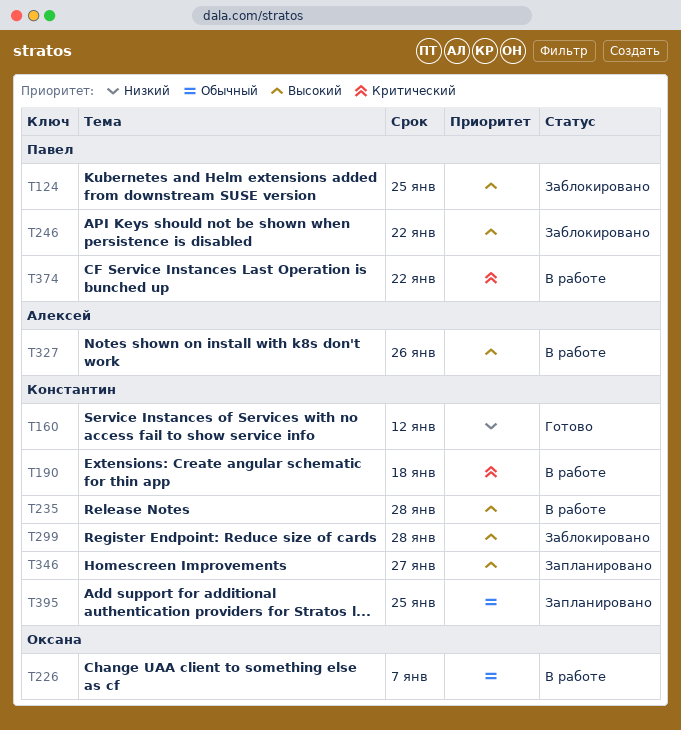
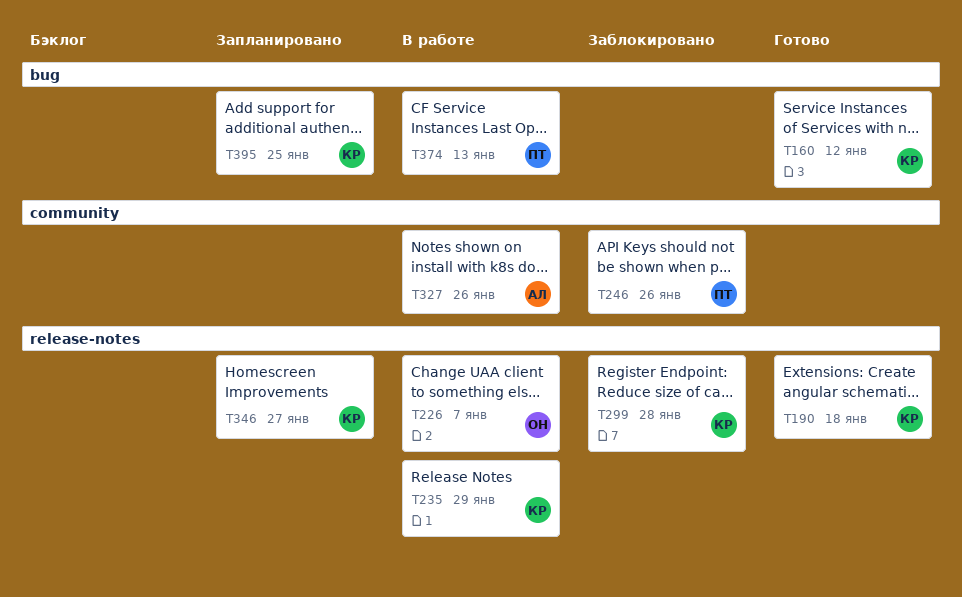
T124: present -> none
T190, status: В работе -> Готово
T235, due: Jan 28 -> Jan 29
T246, due: Jan 22 -> Jan 26
T374, due: Jan 22 -> Jan 13

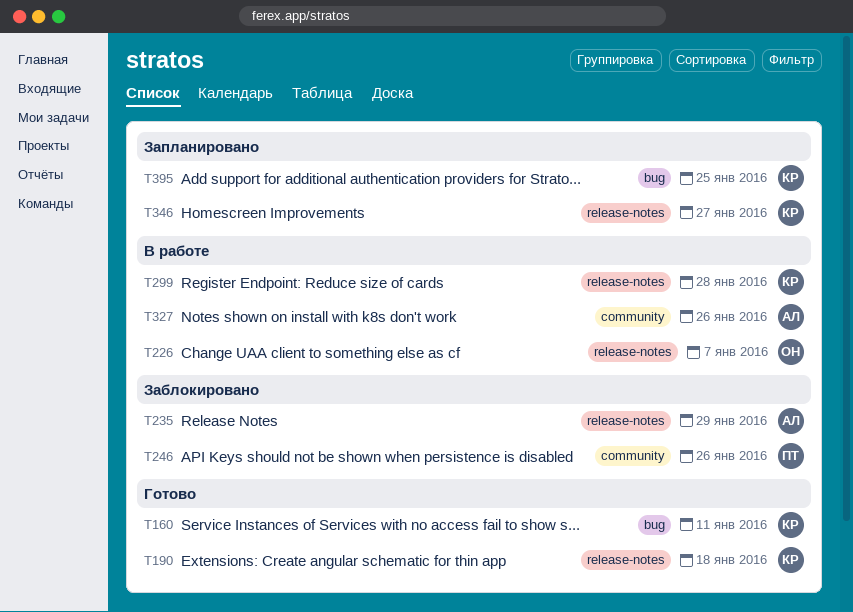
T160, due: Jan 12 -> Jan 11
T235, status: В работе -> Заблокировано
T235, owner: КР -> АЛ
T299, status: Заблокировано -> В работе
T374: present -> none

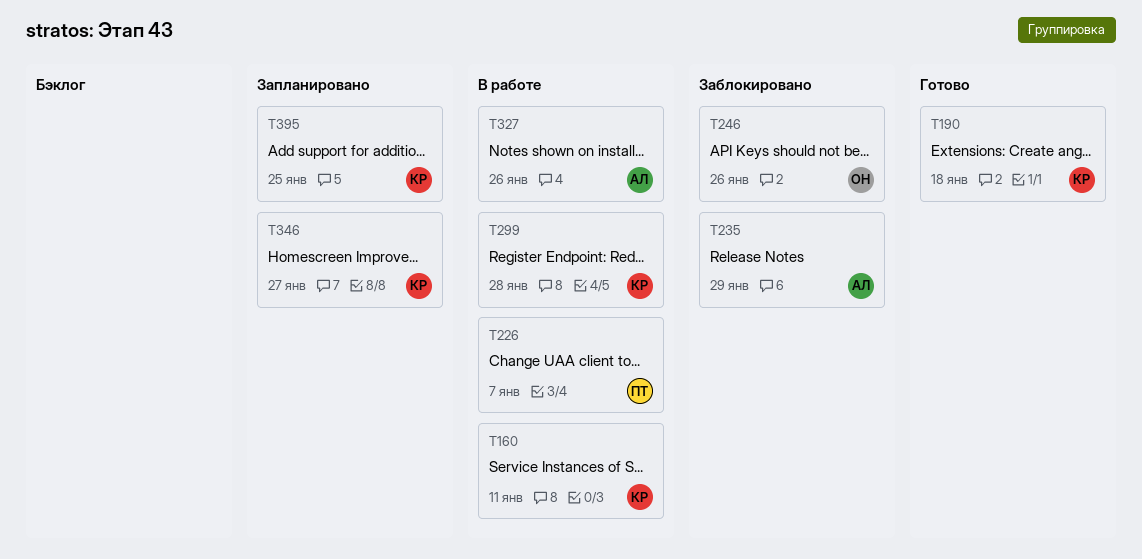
T160, status: Готово -> В работе
T226, owner: ОН -> ПТ
T246, owner: ПТ -> ОН

